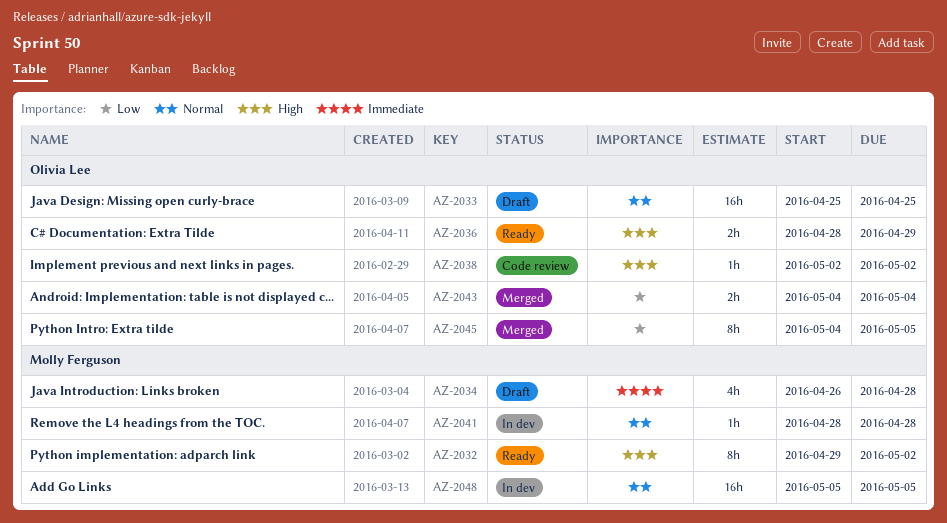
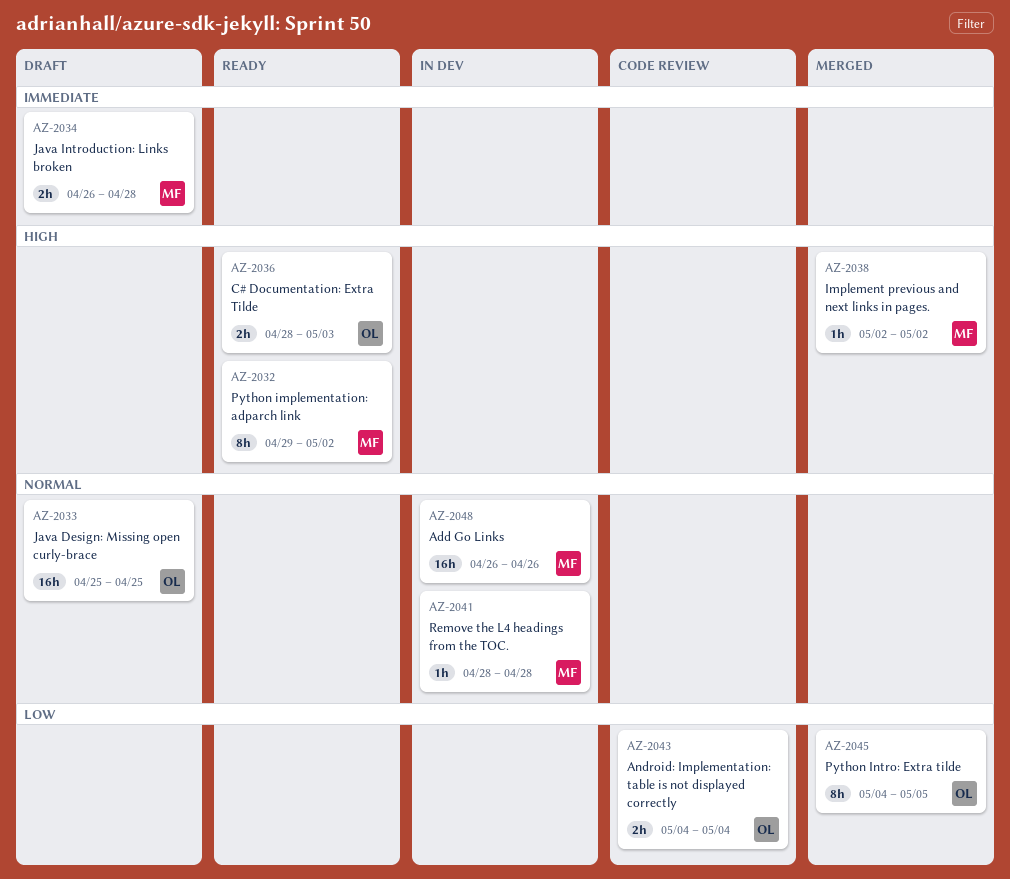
AZ-2034, estimate: 4h -> 2h
AZ-2036, due: Apr 29 -> May 3
AZ-2038, status: Code review -> Merged
AZ-2038, owner: Olivia Lee -> Molly Ferguson
AZ-2043, status: Merged -> Code review
AZ-2048, start: May 5 -> Apr 26
AZ-2048, due: May 5 -> Apr 26

